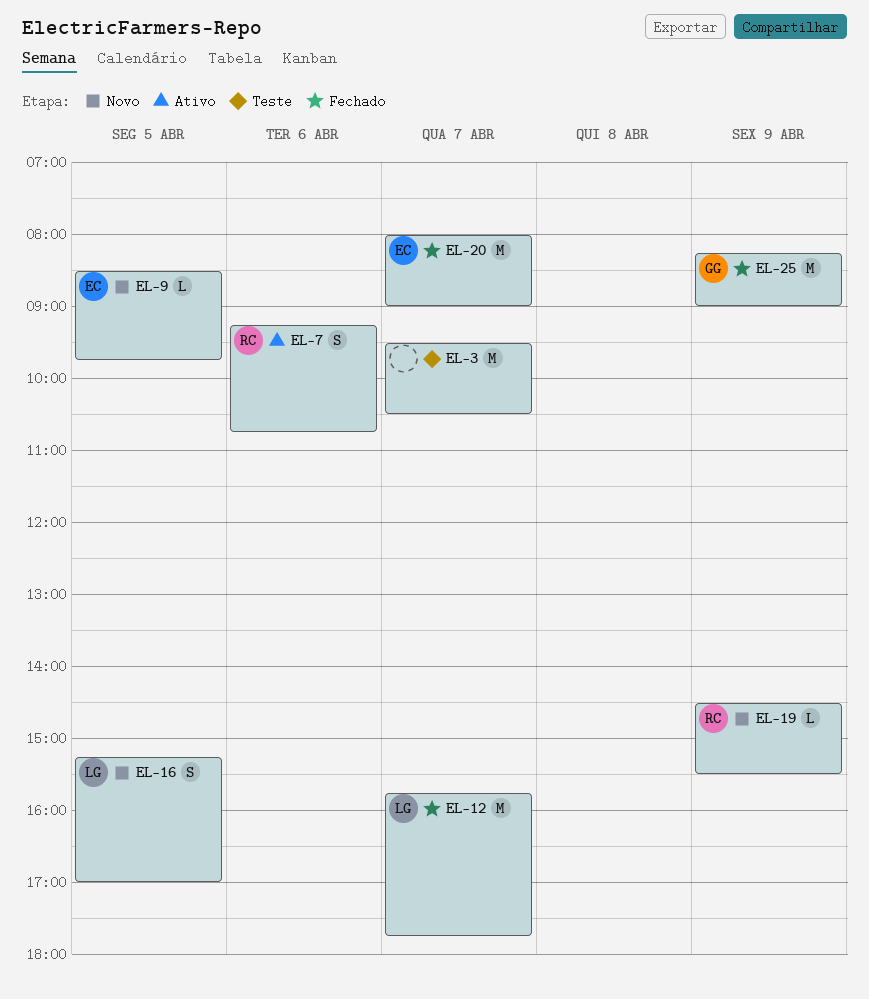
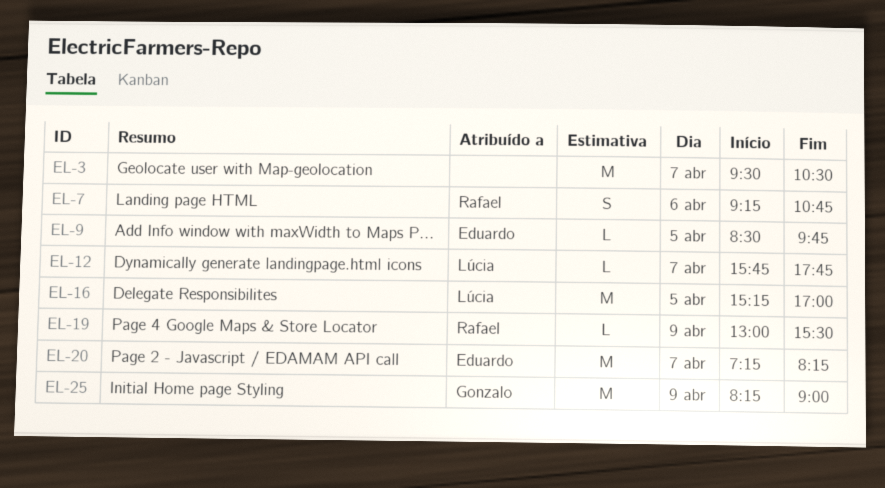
EL-12, estimate: M -> L
EL-16, estimate: S -> M
EL-19, begins: 14:30 -> 13:00
EL-20, begins: 08:00 -> 07:15
EL-20, ends: 09:00 -> 08:15

